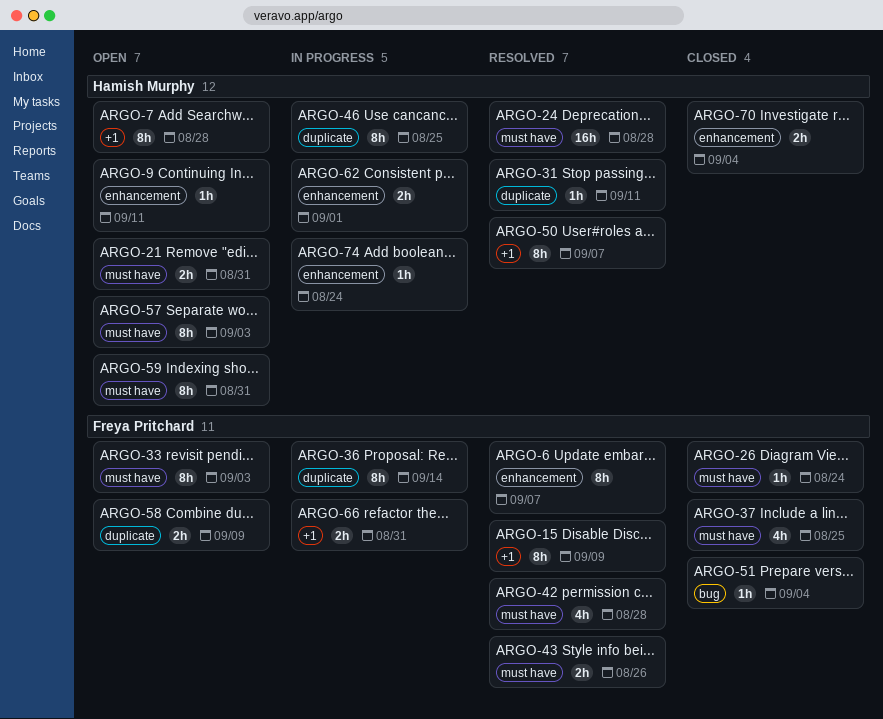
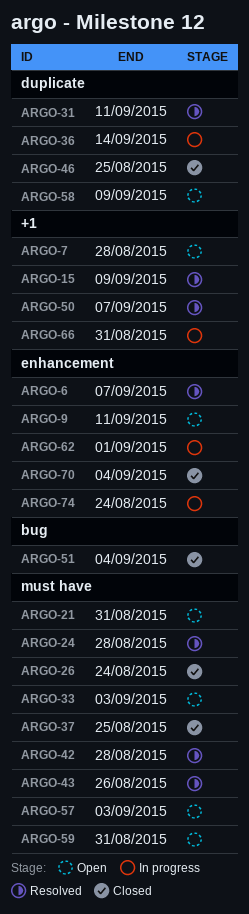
ARGO-46, status: In progress -> Closed

